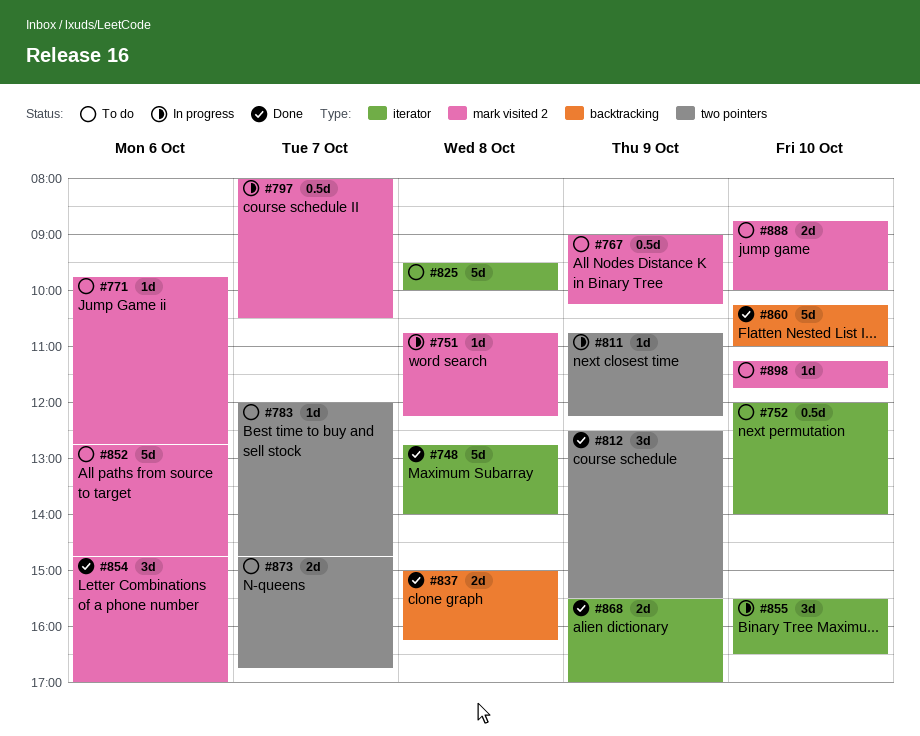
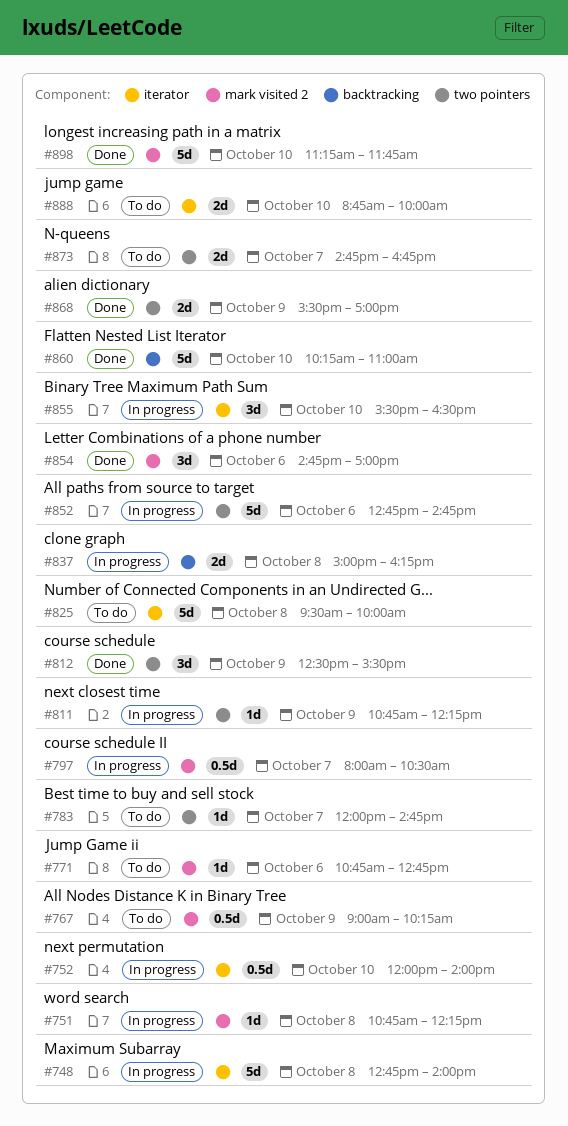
#748, status: Done -> In progress
#752, status: To do -> In progress
#771, begins: 09:45 -> 10:45
#837, status: Done -> In progress
#852, status: To do -> In progress
#852, label: mark visited 2 -> two pointers
#868, label: iterator -> two pointers
#888, label: mark visited 2 -> iterator
#898, status: To do -> Done
#898, estimate: 1d -> 5d

